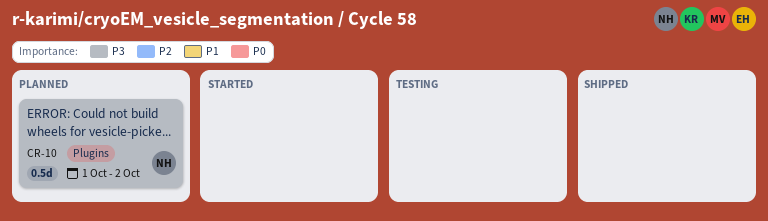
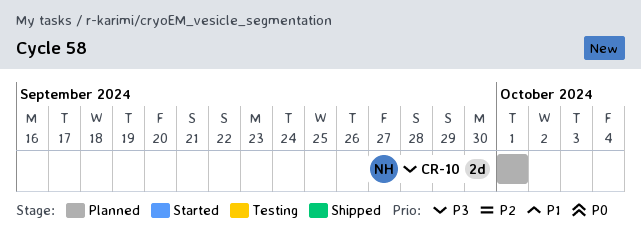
CR-10, estimate: 0.5d -> 2d
CR-10, due: Oct 2 -> Oct 1

